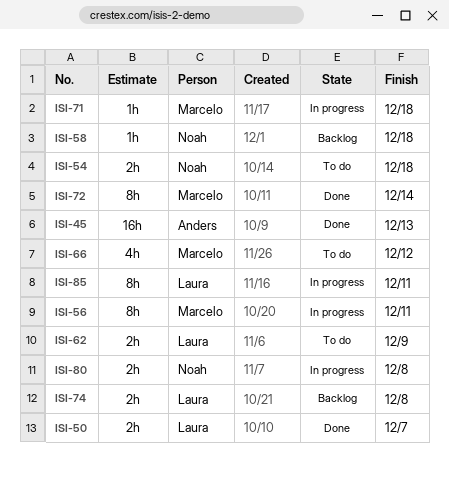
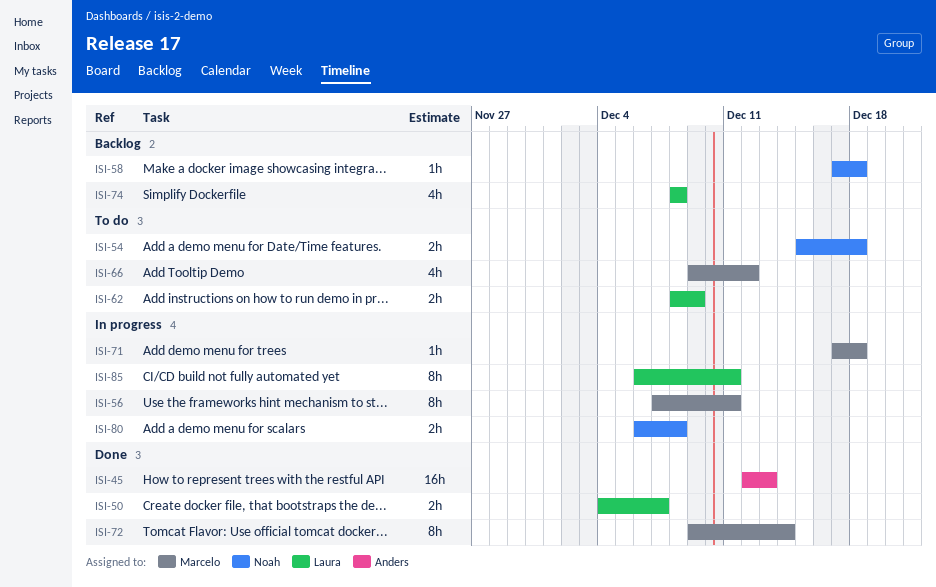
ISI-74, estimate: 2h -> 4h

